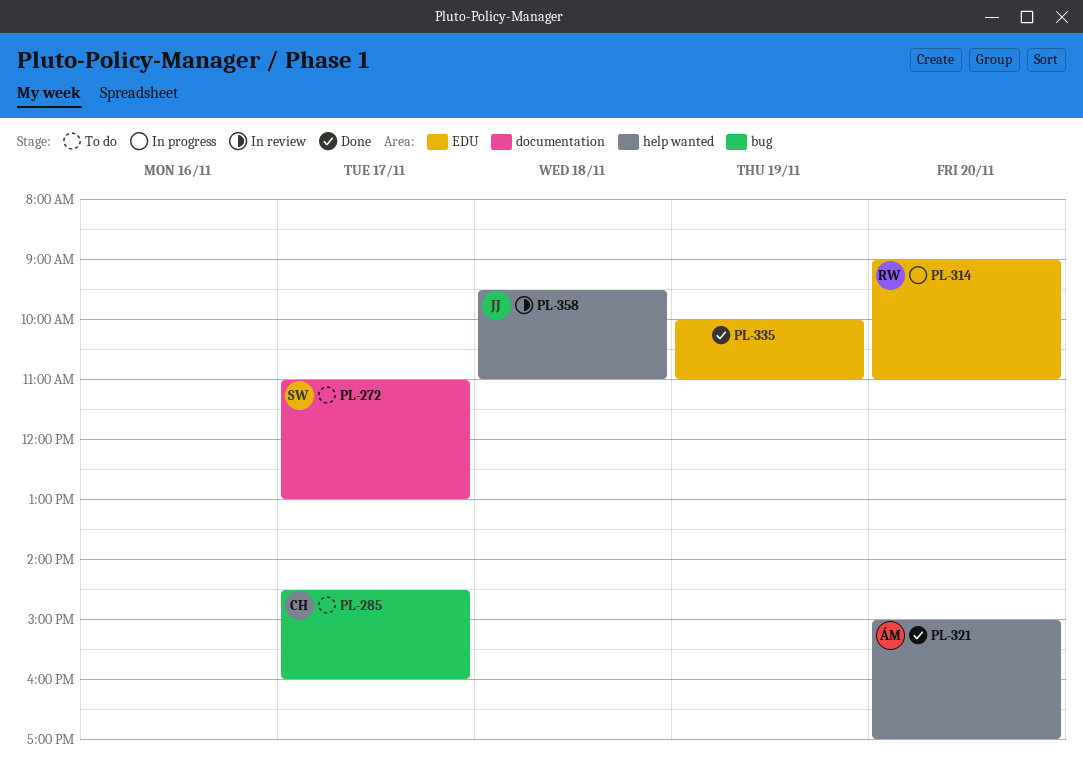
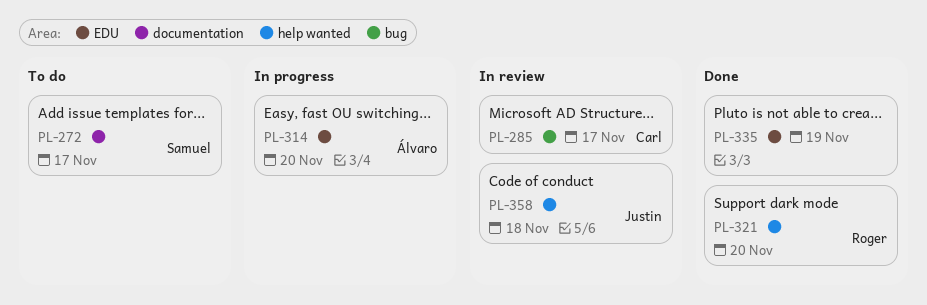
PL-285, status: To do -> In review
PL-314, owner: Roger -> Álvaro
PL-321, owner: Álvaro -> Roger

